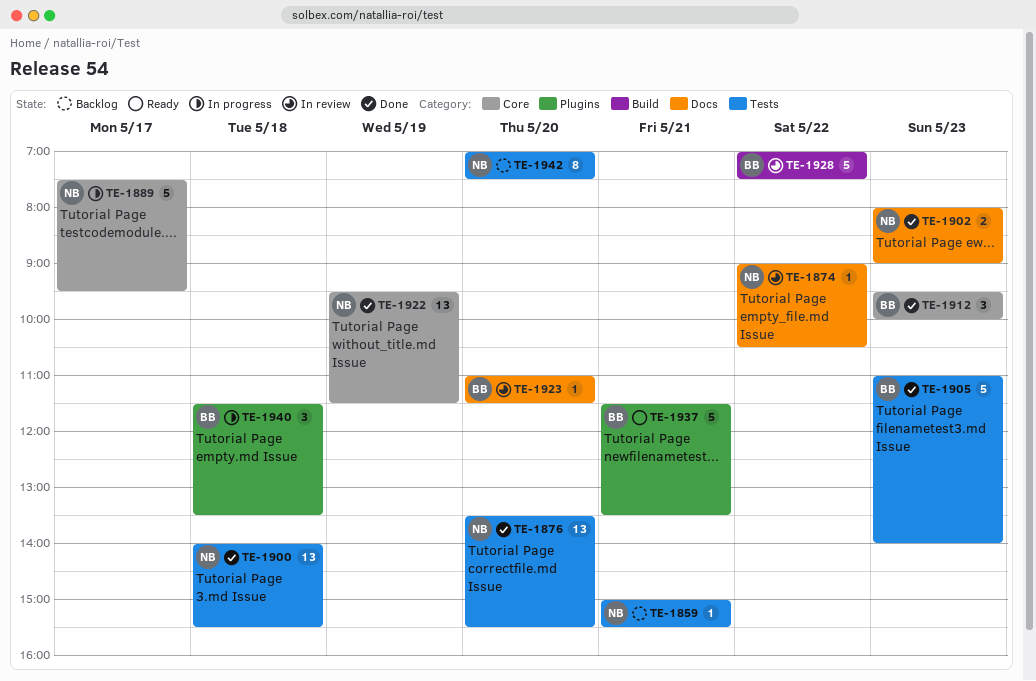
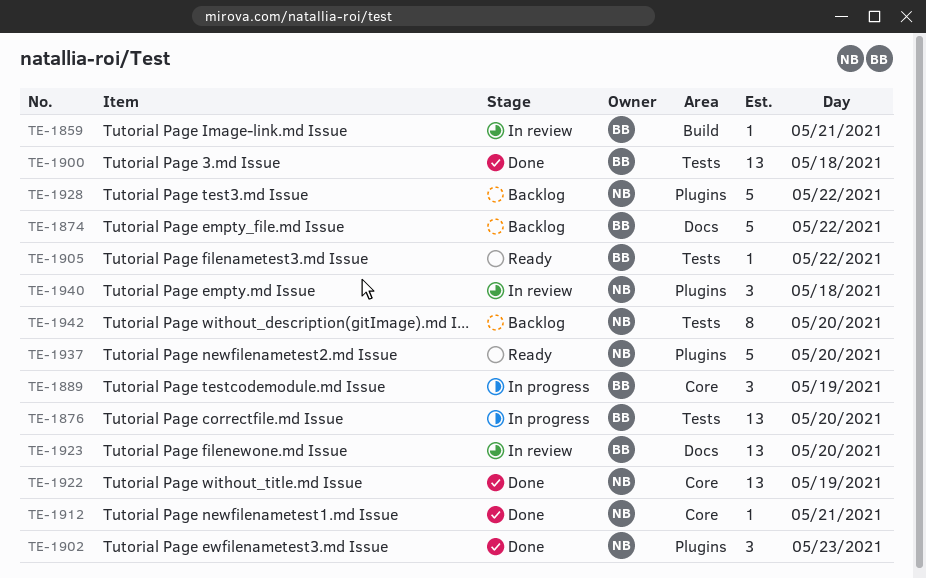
TE-1859, status: Backlog -> In review
TE-1859, owner: NB -> BB
TE-1859, label: Tests -> Build
TE-1874, status: In review -> Backlog
TE-1874, owner: NB -> BB
TE-1874, estimate: 1 -> 5
TE-1876, status: Done -> In progress
TE-1876, owner: NB -> BB
TE-1889, owner: NB -> BB
TE-1889, estimate: 5 -> 3
TE-1889, day: May 17 -> May 19
TE-1900, owner: NB -> BB
TE-1902, label: Docs -> Plugins
TE-1902, estimate: 2 -> 3
TE-1905, status: Done -> Ready
TE-1905, estimate: 5 -> 1
TE-1905, day: May 23 -> May 22
TE-1912, owner: BB -> NB
TE-1912, estimate: 3 -> 1
TE-1912, day: May 23 -> May 21
TE-1923, estimate: 1 -> 13
TE-1928, status: In review -> Backlog
TE-1928, owner: BB -> NB
TE-1928, label: Build -> Plugins
TE-1937, owner: BB -> NB
TE-1937, day: May 21 -> May 20
TE-1940, status: In progress -> In review
TE-1940, owner: BB -> NB

